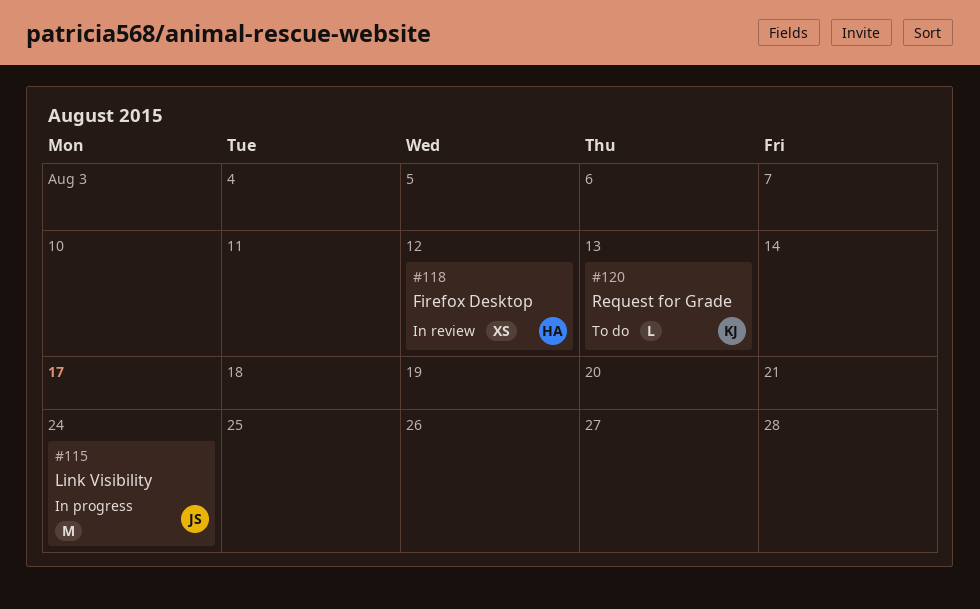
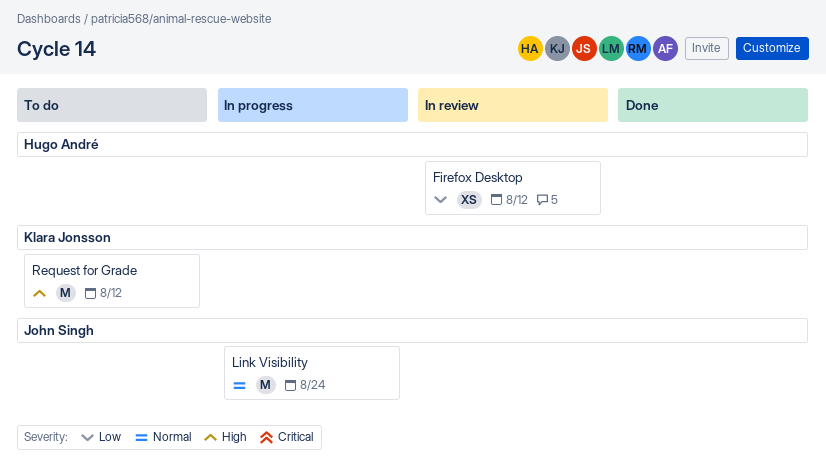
Request for Grade, estimate: L -> M
Request for Grade, due: Aug 13 -> Aug 12

